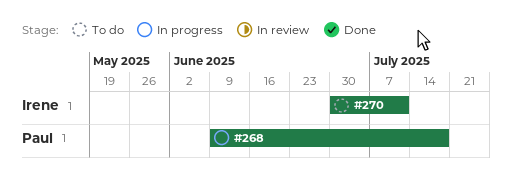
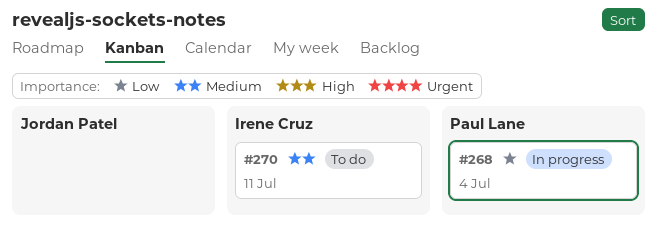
#268, due: Jul 18 -> Jul 4

